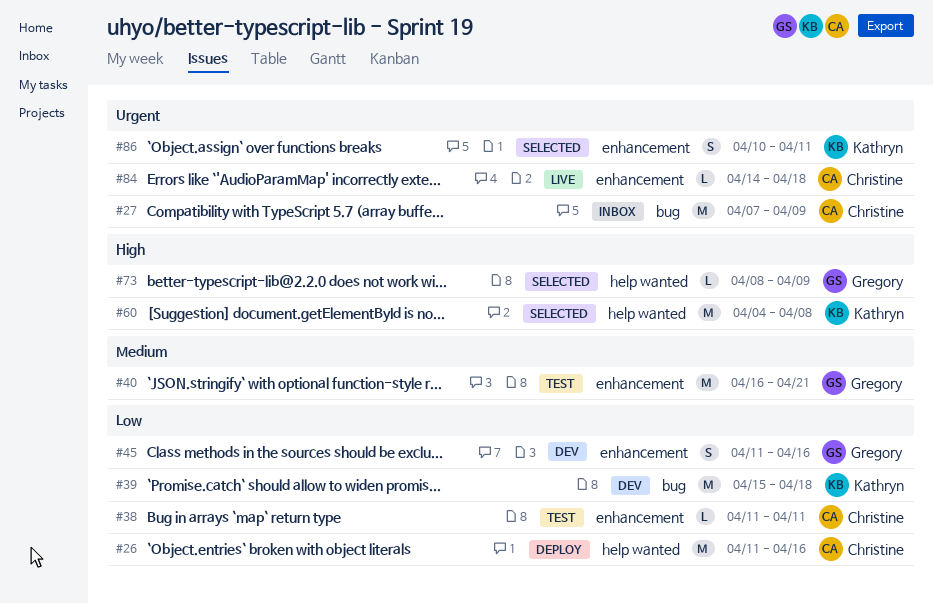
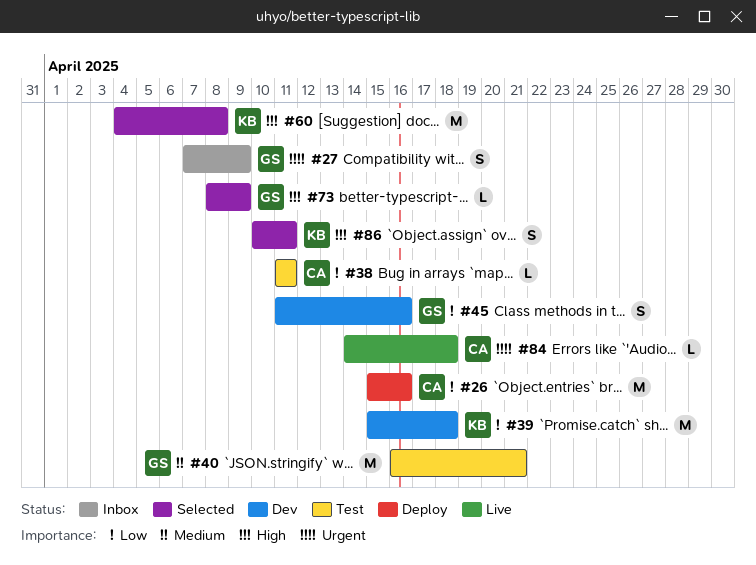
#26, start: Apr 11 -> Apr 15
#27, owner: Christine -> Gregory
#27, estimate: M -> S
#86, priority: Urgent -> High

